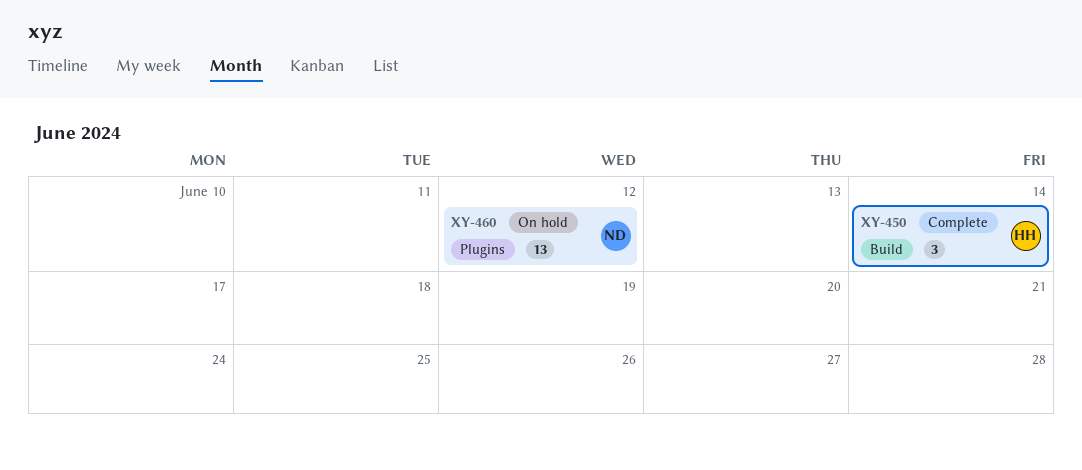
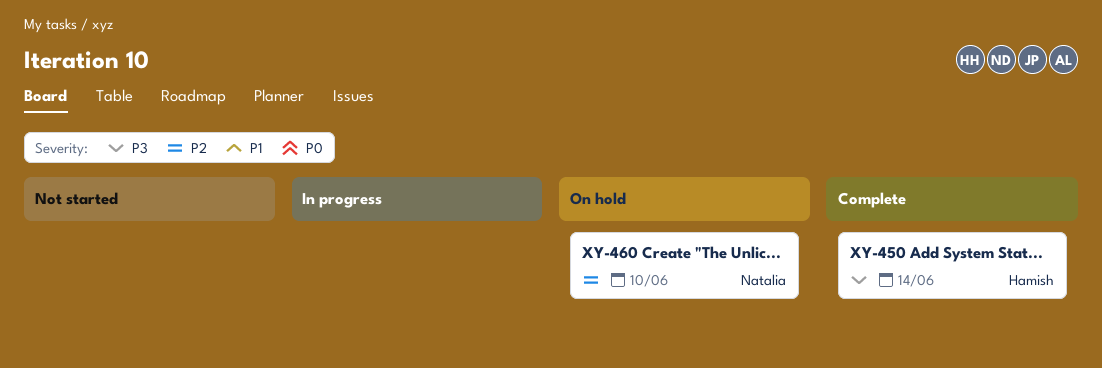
XY-460, due: Jun 12 -> Jun 10

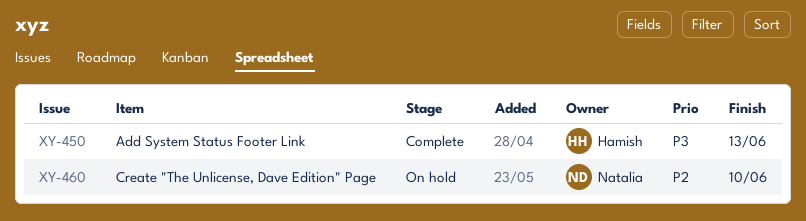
XY-450, due: Jun 14 -> Jun 13

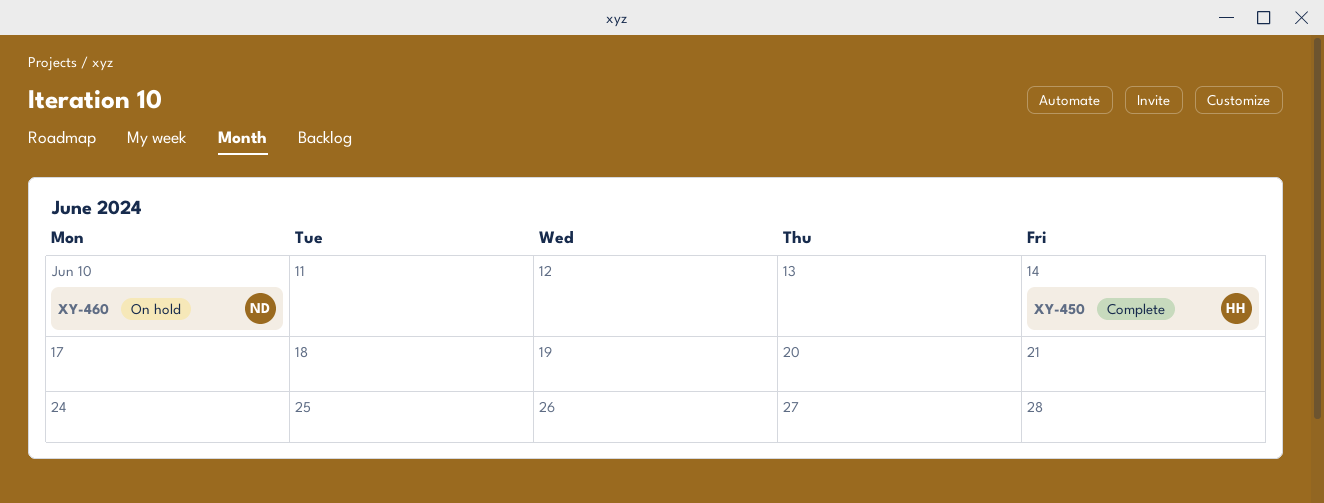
XY-450, due: Jun 13 -> Jun 14

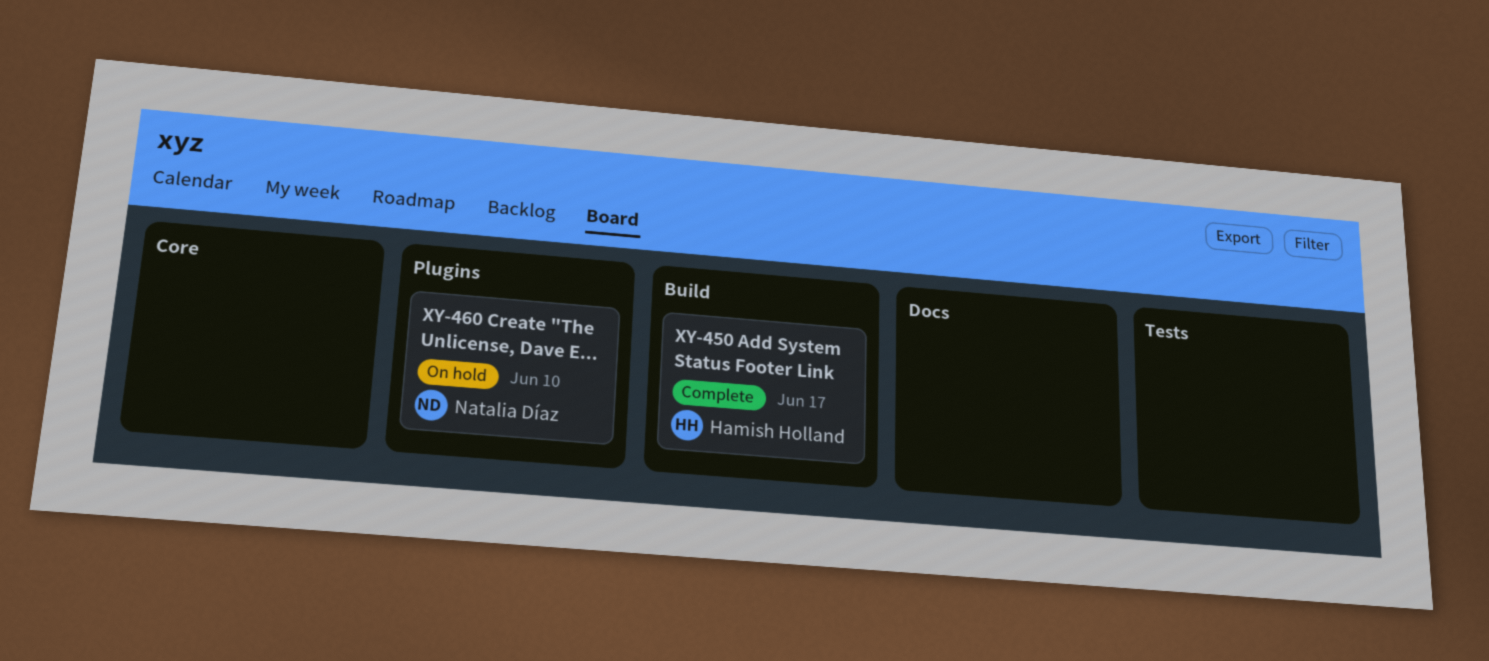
XY-450, due: Jun 14 -> Jun 17

